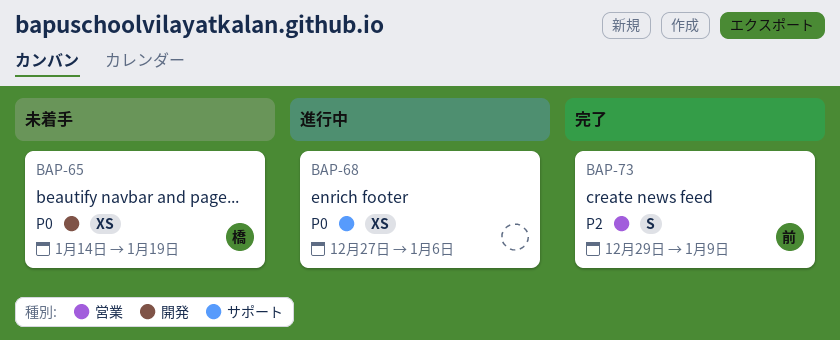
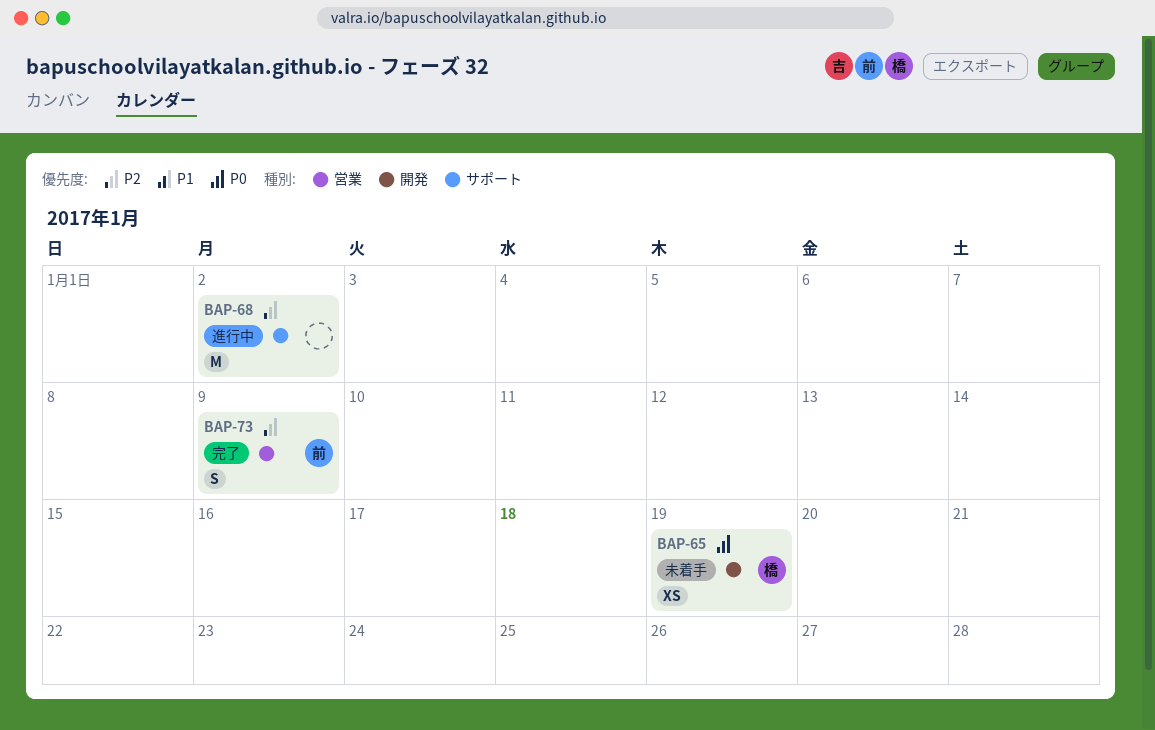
BAP-68, priority: P0 -> P2
BAP-68, estimate: XS -> M
BAP-68, due: Jan 6 -> Jan 2

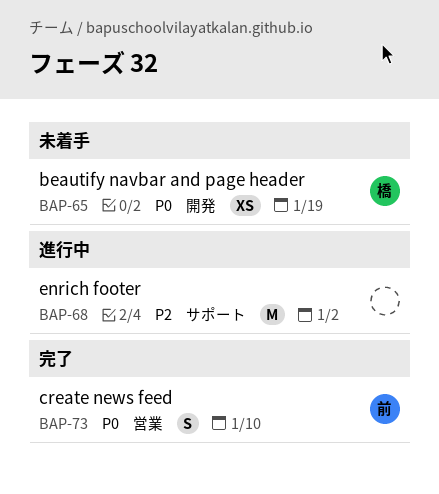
BAP-73, priority: P2 -> P0
BAP-73, due: Jan 9 -> Jan 10

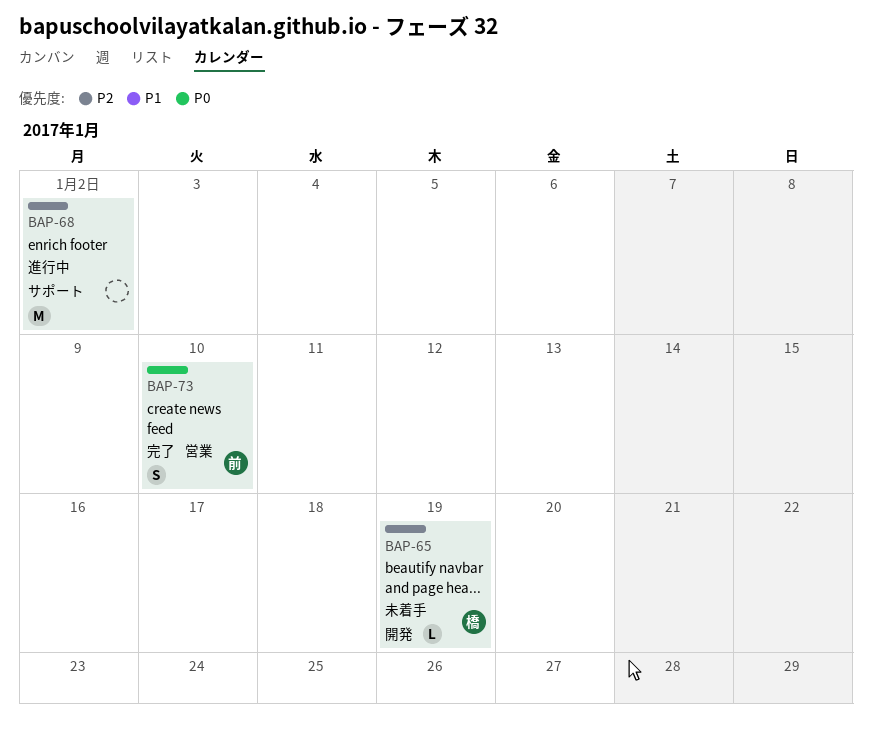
BAP-65, priority: P0 -> P2
BAP-65, estimate: XS -> L

